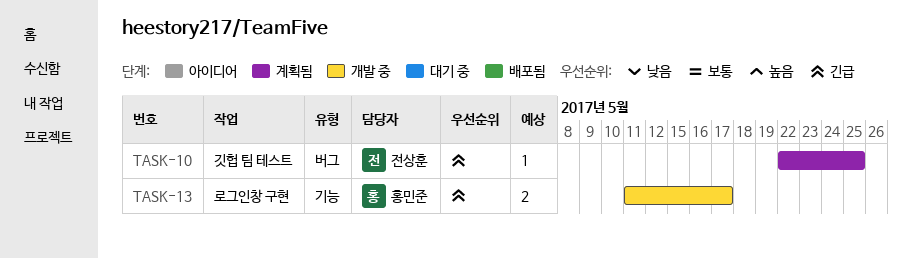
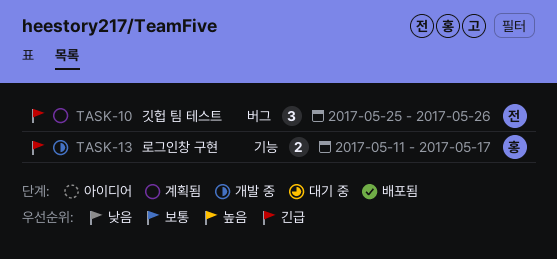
TASK-10, estimate: 1 -> 3
TASK-10, start: May 22 -> May 25
TASK-10, due: May 25 -> May 26

